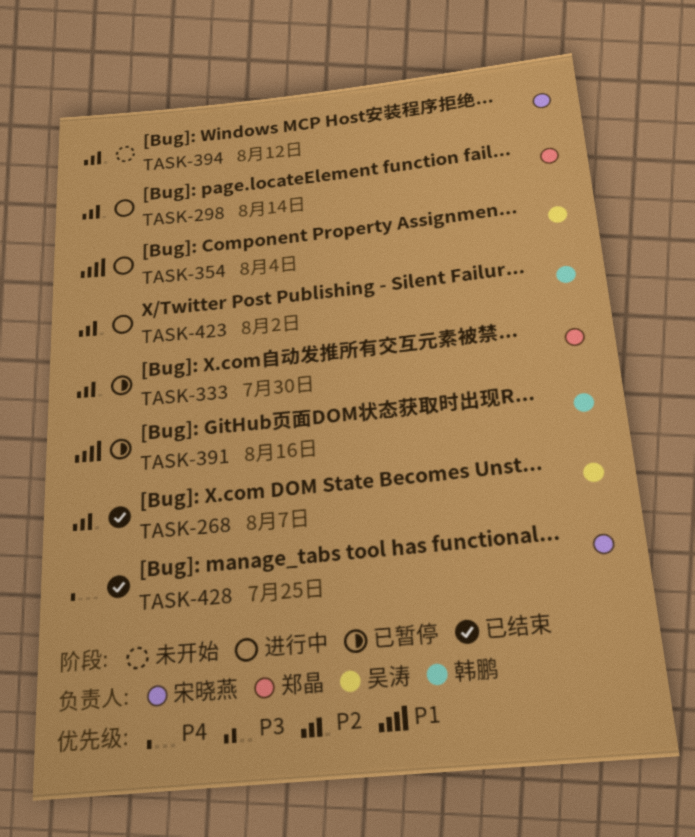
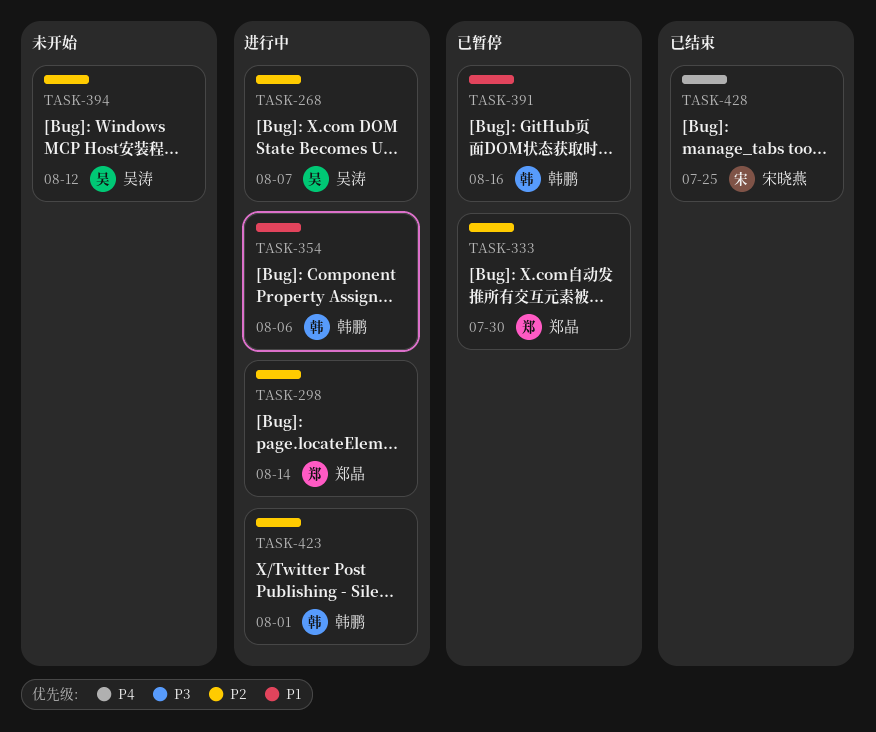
TASK-268, status: 已结束 -> 进行中
TASK-354, owner: 吴涛 -> 韩鹏
TASK-354, due: Aug 4 -> Aug 6
TASK-394, owner: 宋晓燕 -> 吴涛
TASK-423, due: Aug 2 -> Aug 1

